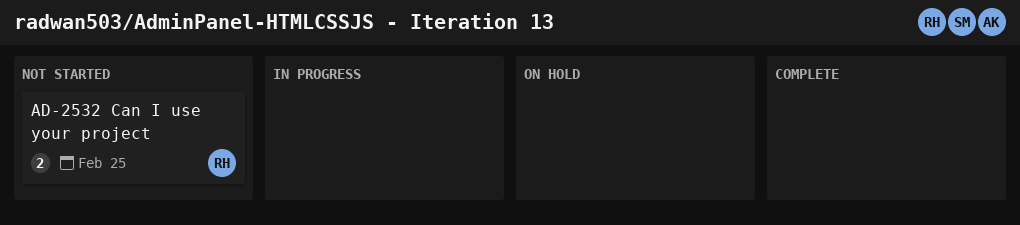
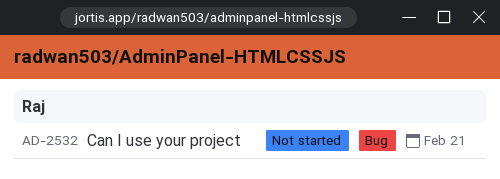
AD-2532, due: Feb 25 -> Feb 21

